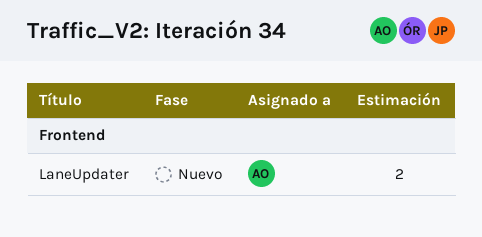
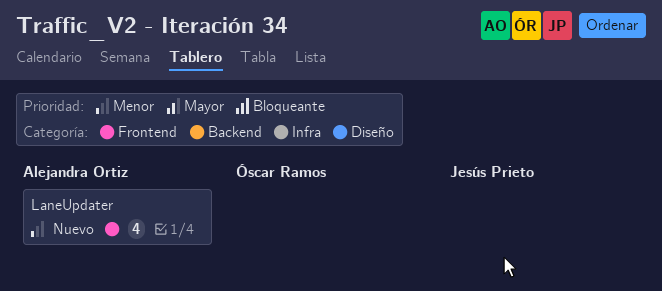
LaneUpdater, estimate: 2 -> 4

